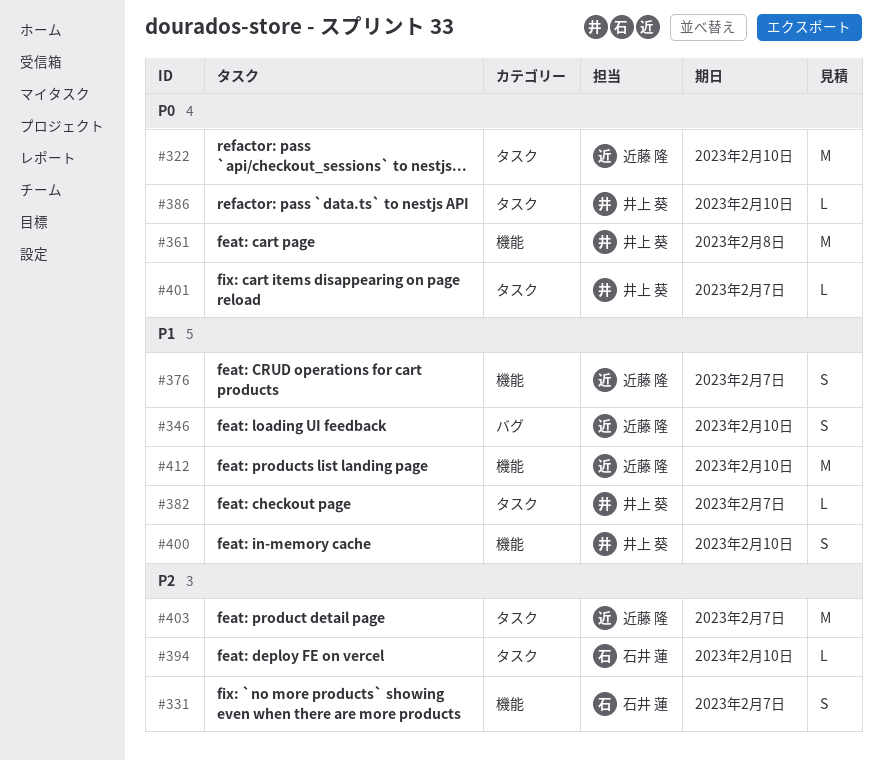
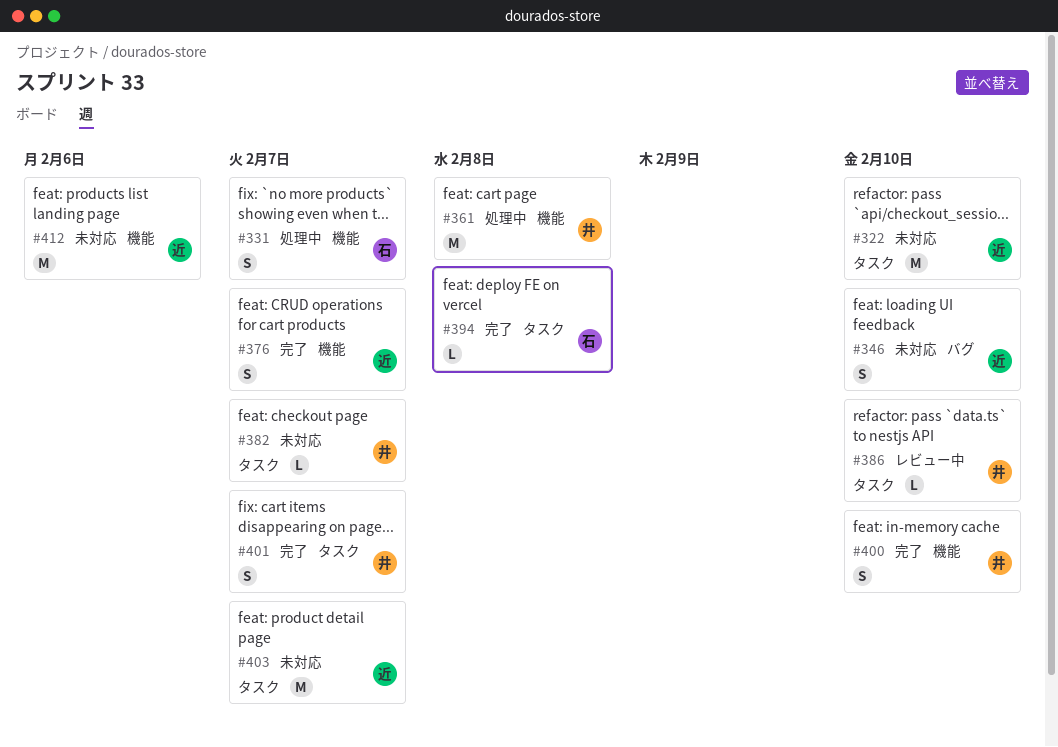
#394, due: Feb 10 -> Feb 8
#401, estimate: L -> S
#412, due: Feb 10 -> Feb 6

